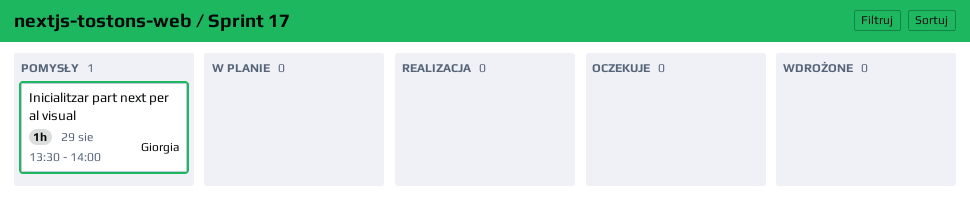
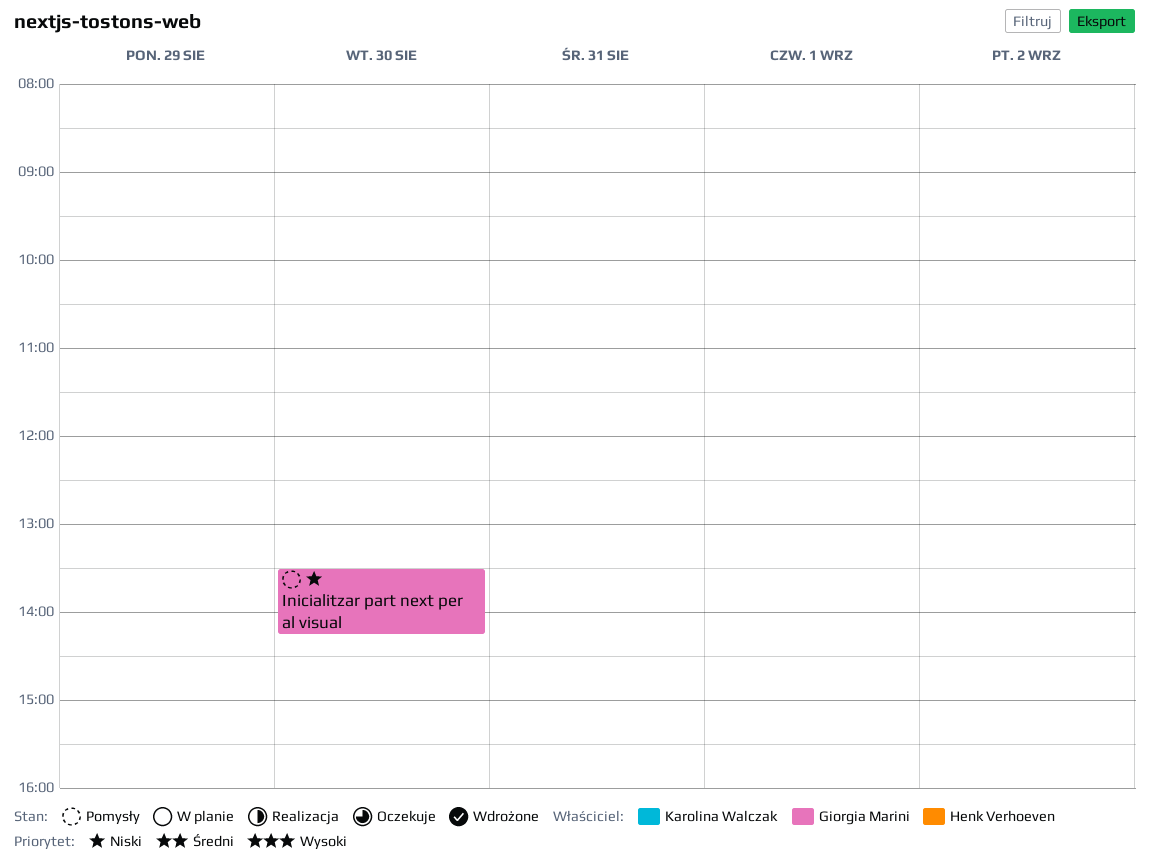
Inicialitzar part next per al visual, day: Aug 29 -> Aug 30
Inicialitzar part next per al visual, ends: 14:00 -> 14:15

